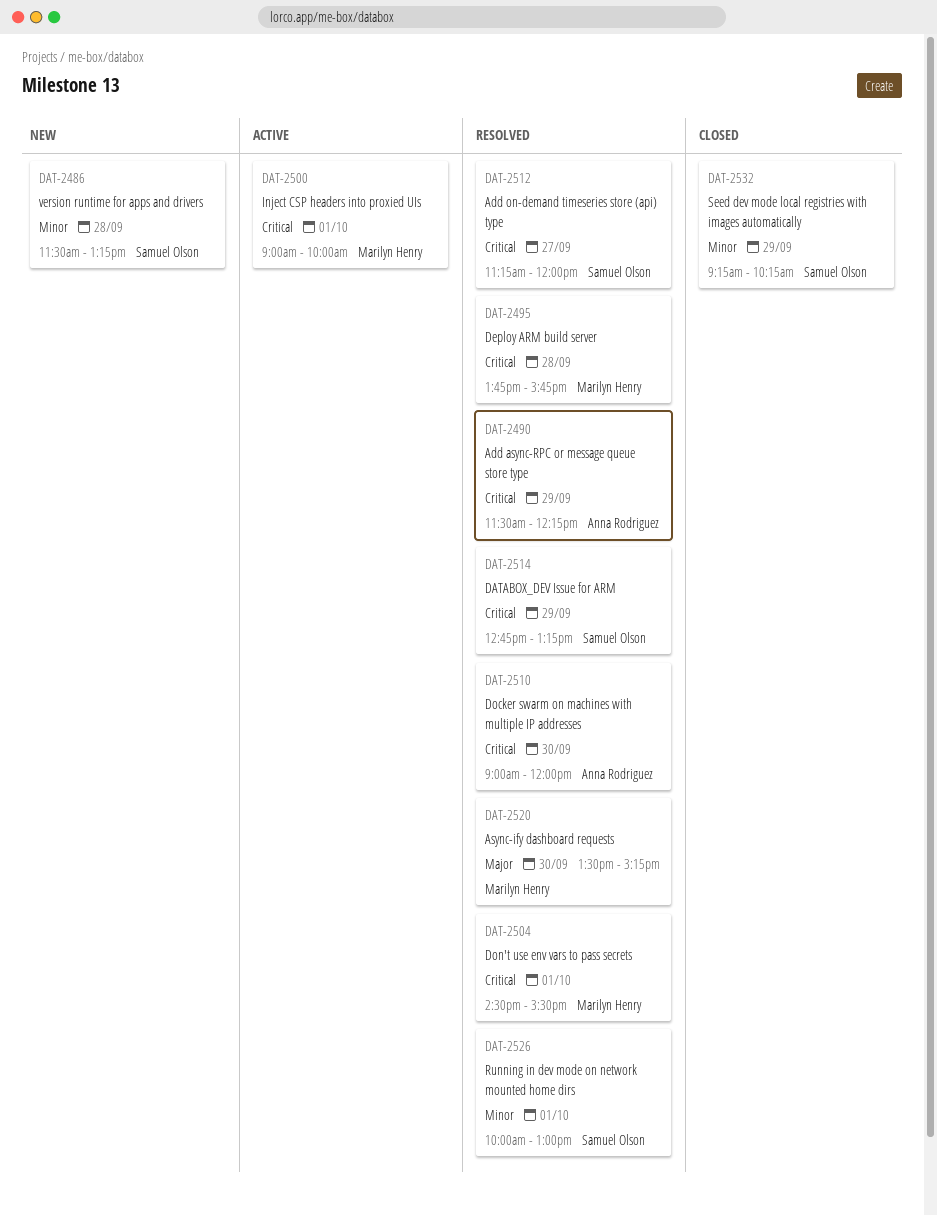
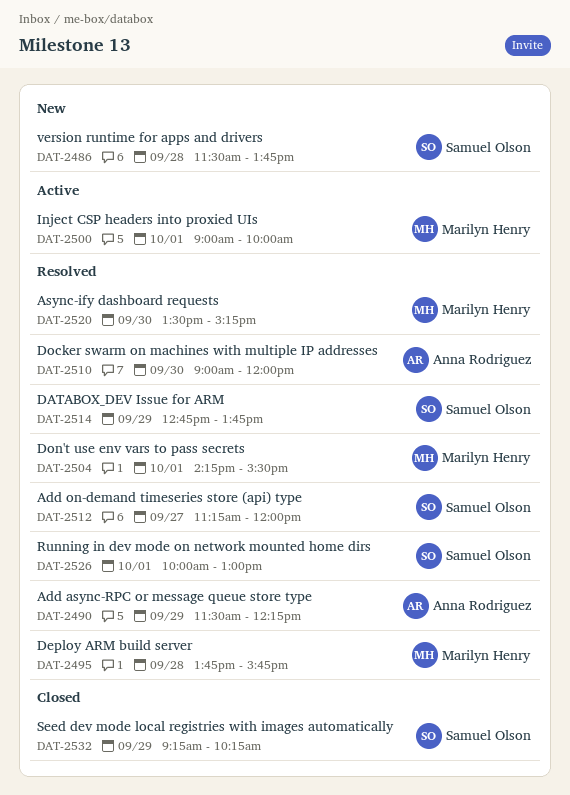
DAT-2486, ends: 13:15 -> 13:45
DAT-2504, begins: 14:30 -> 14:15
DAT-2514, ends: 13:15 -> 13:45

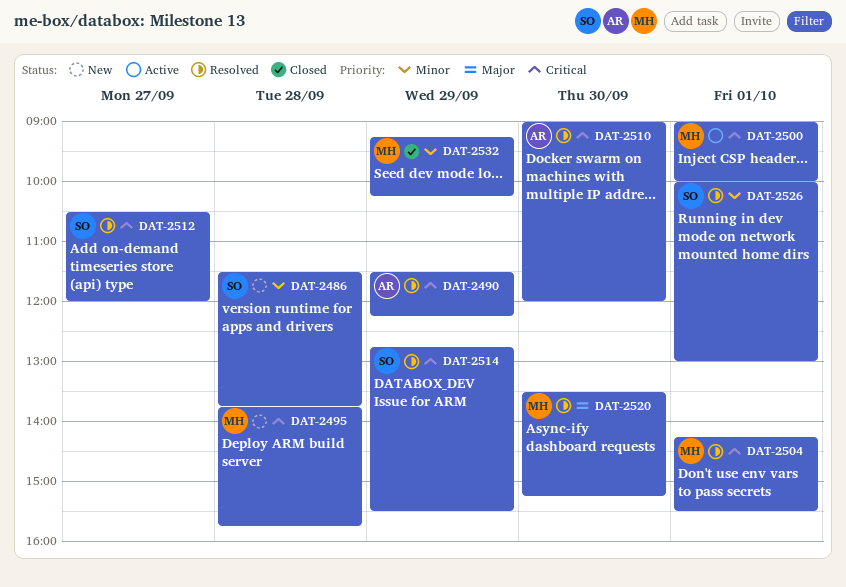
DAT-2495, status: Resolved -> New
DAT-2512, begins: 11:15 -> 10:30
DAT-2514, ends: 13:45 -> 15:30
DAT-2532, owner: Samuel Olson -> Marilyn Henry

